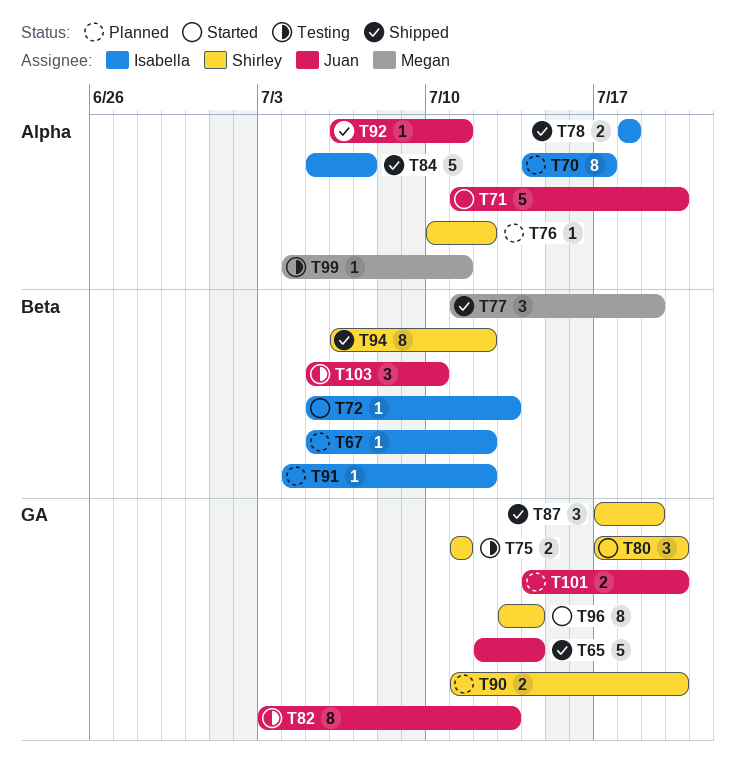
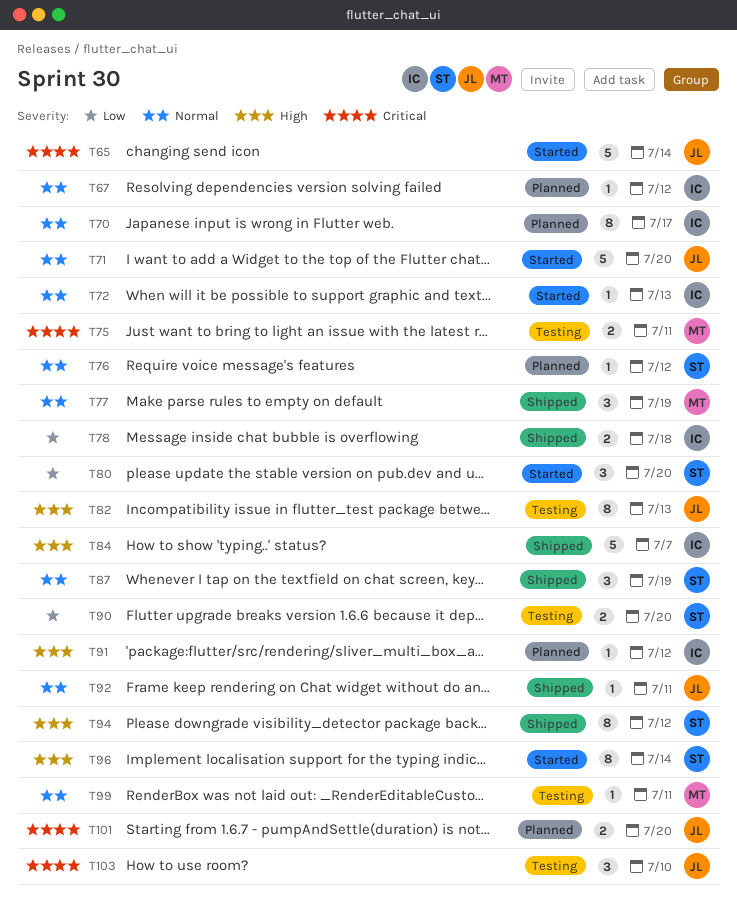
T65, status: Shipped -> Started
T75, owner: Shirley -> Megan
T90, status: Planned -> Testing

